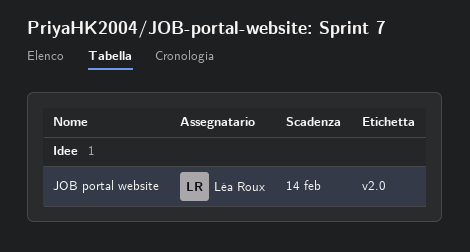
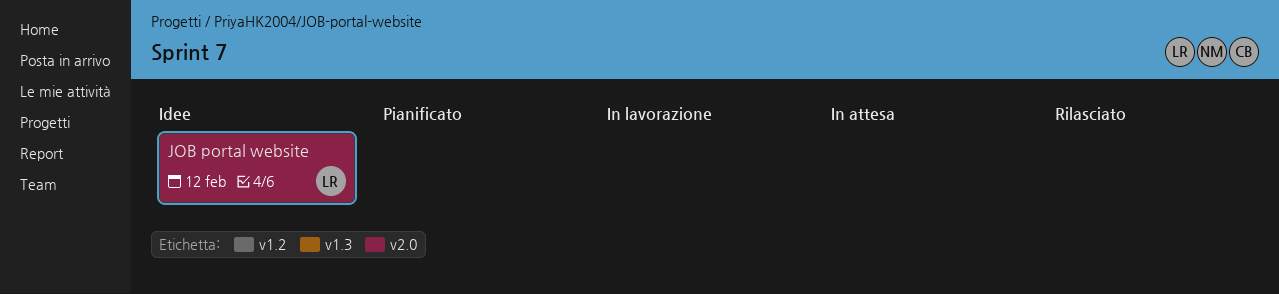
JOB portal website, due: Feb 14 -> Feb 12

